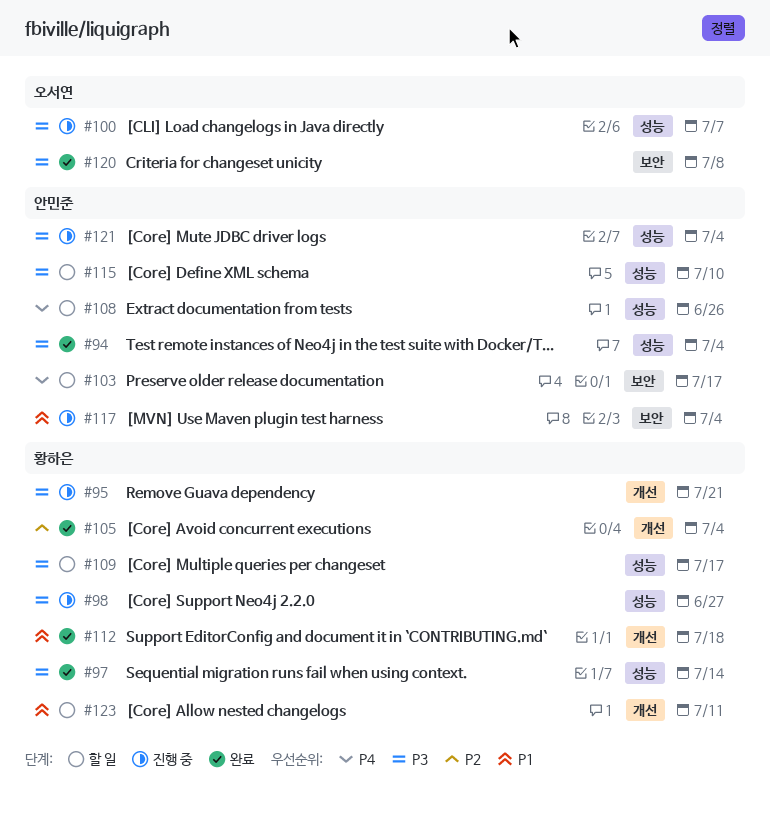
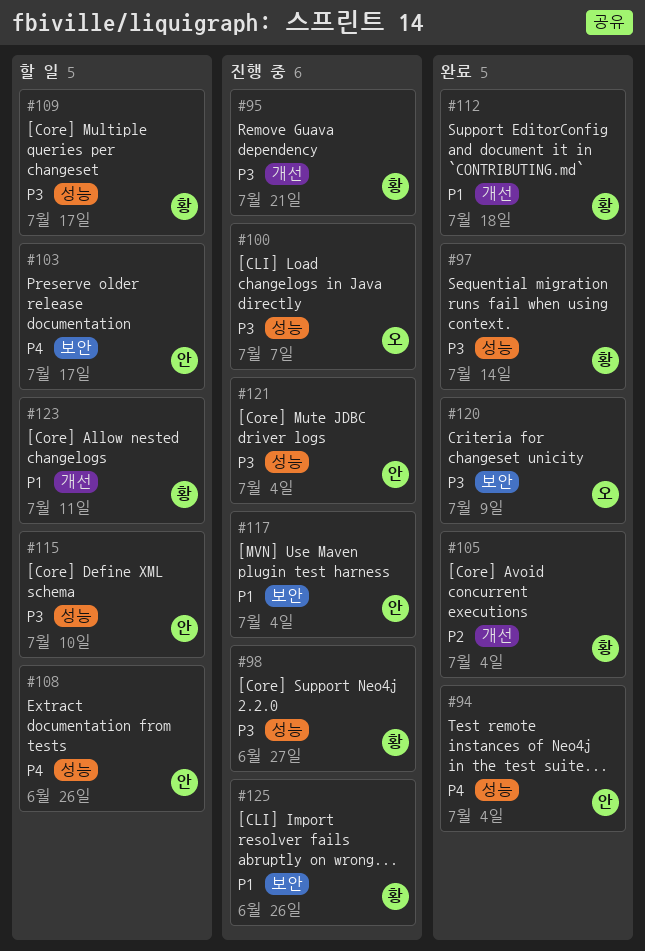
#94, priority: P3 -> P4
#120, due: Jul 8 -> Jul 9
#125: none -> present

